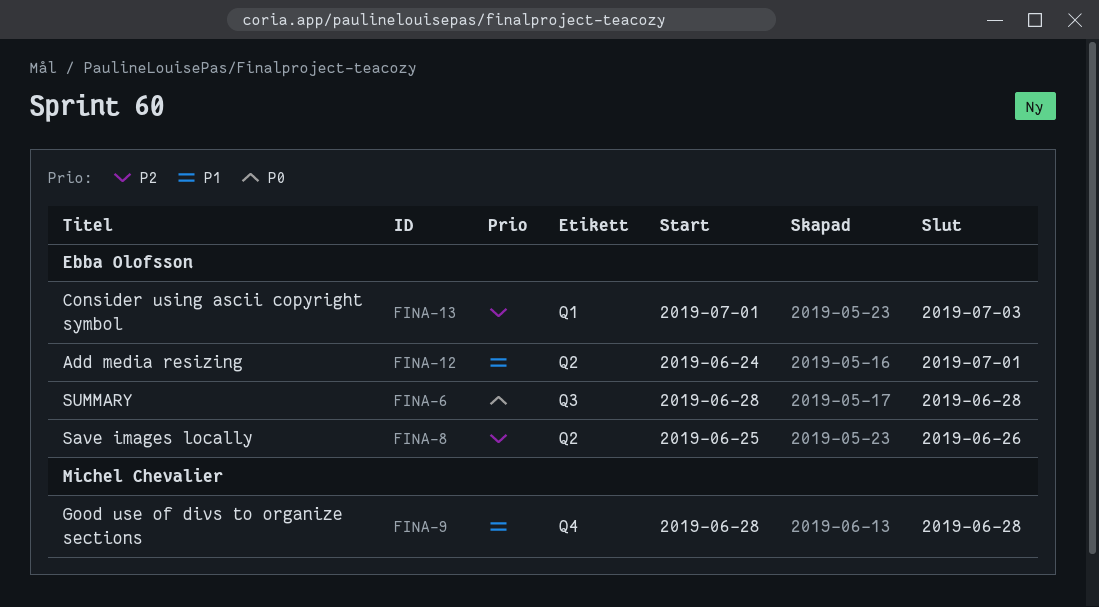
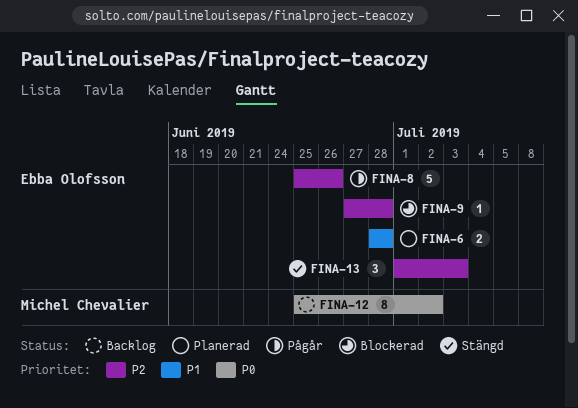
FINA-6, priority: P0 -> P1
FINA-9, owner: Michel Chevalier -> Ebba Olofsson
FINA-9, priority: P1 -> P2
FINA-9, start: Jun 28 -> Jun 27
FINA-12, owner: Ebba Olofsson -> Michel Chevalier
FINA-12, priority: P1 -> P0
FINA-12, start: Jun 24 -> Jun 25
FINA-12, due: Jul 1 -> Jul 2

